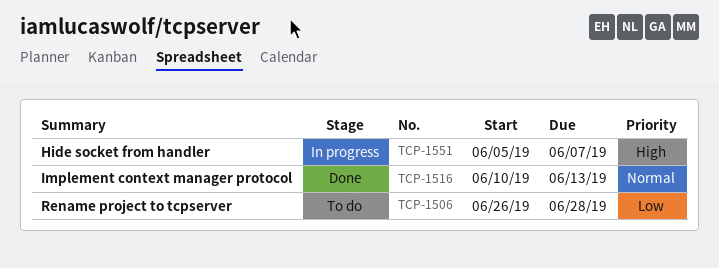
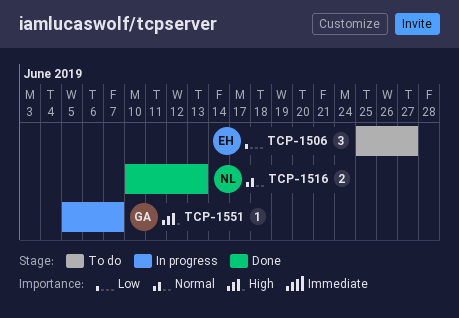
TCP-1506, start: Jun 26 -> Jun 25
TCP-1506, due: Jun 28 -> Jun 27

